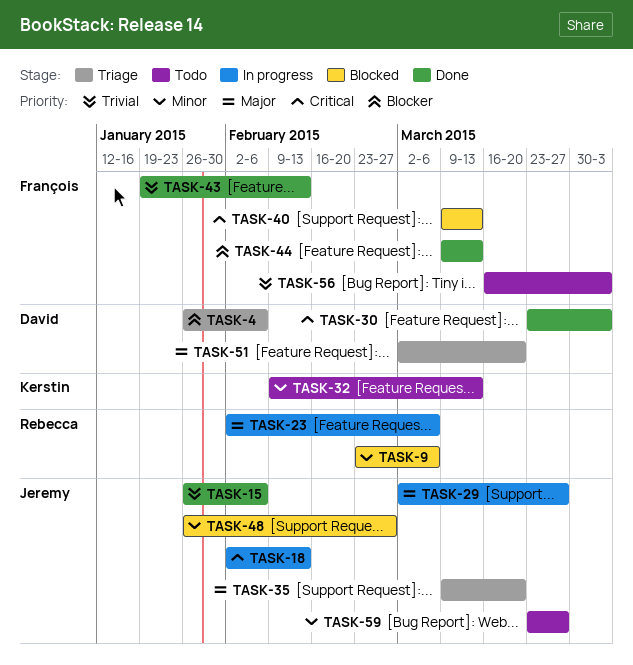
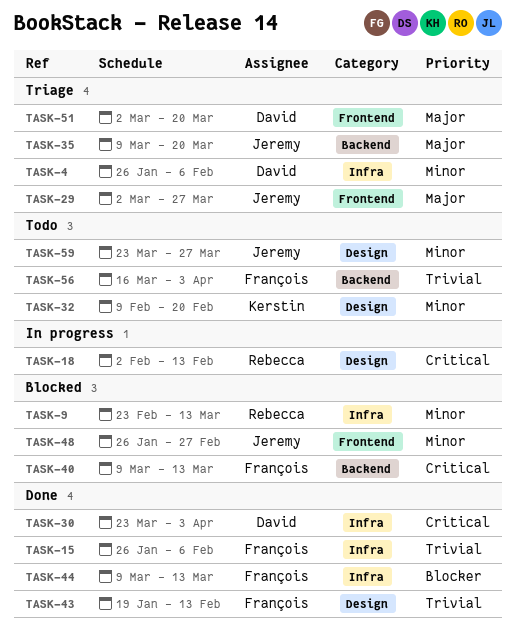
TASK-4, priority: Blocker -> Minor
TASK-9, due: Mar 6 -> Mar 13
TASK-15, owner: Jeremy -> François
TASK-18, owner: Jeremy -> Rebecca
TASK-23: present -> none
TASK-29, status: In progress -> Triage
TASK-32, due: Mar 13 -> Feb 20

